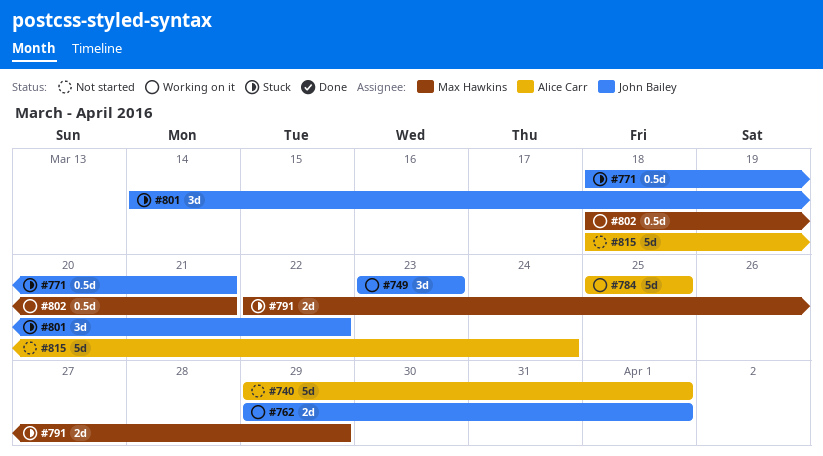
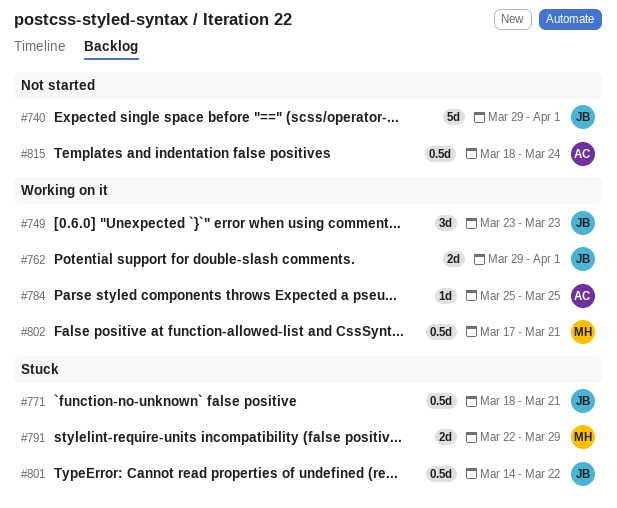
#740, owner: Alice Carr -> John Bailey
#784, estimate: 5d -> 1d
#801, estimate: 3d -> 0.5d
#802, start: Mar 18 -> Mar 17
#815, estimate: 5d -> 0.5d

